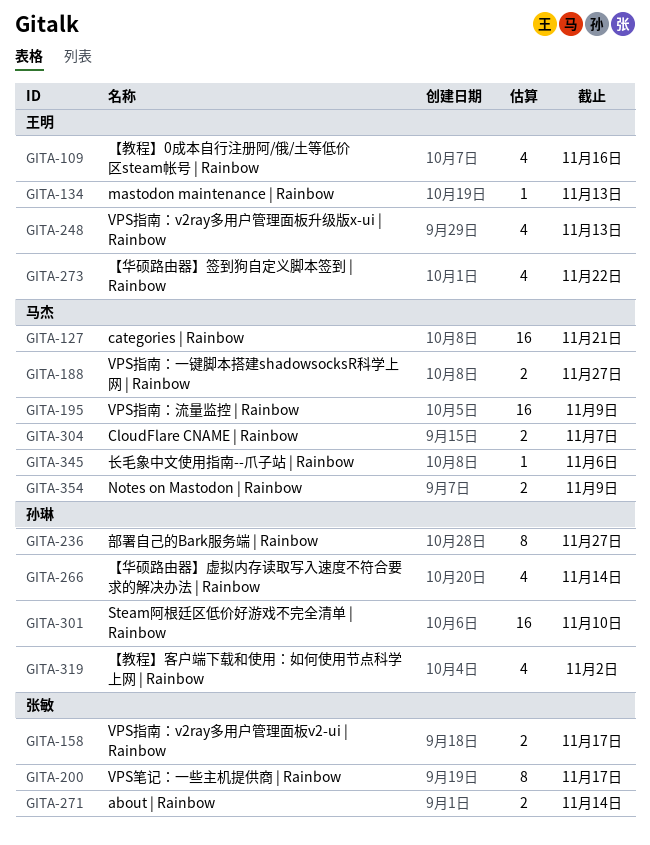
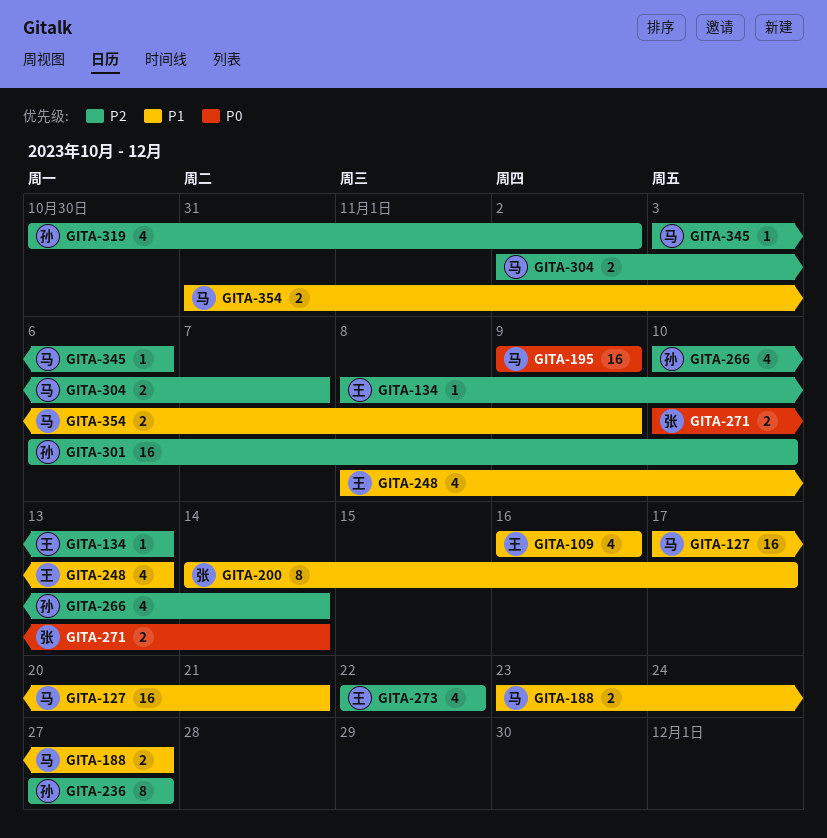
GITA-158: present -> none

